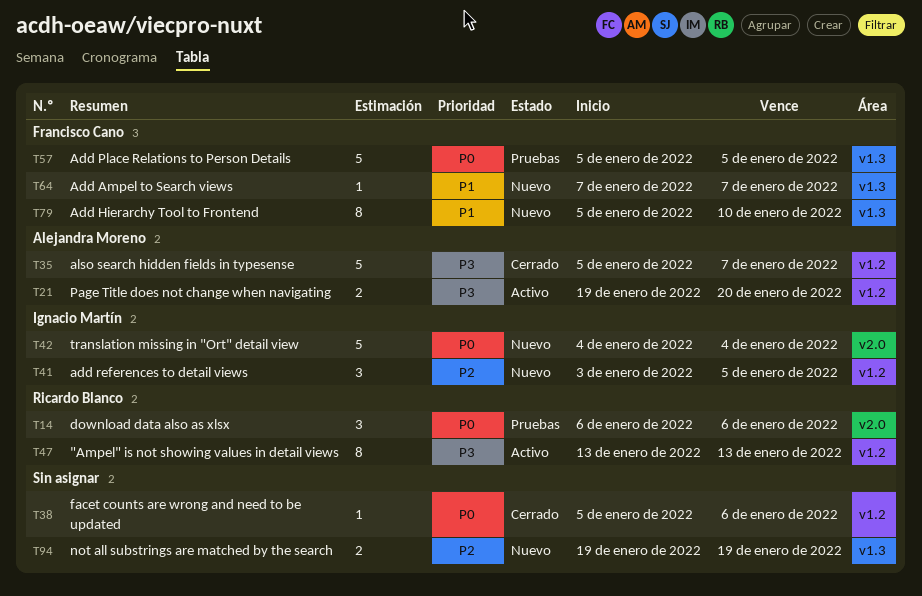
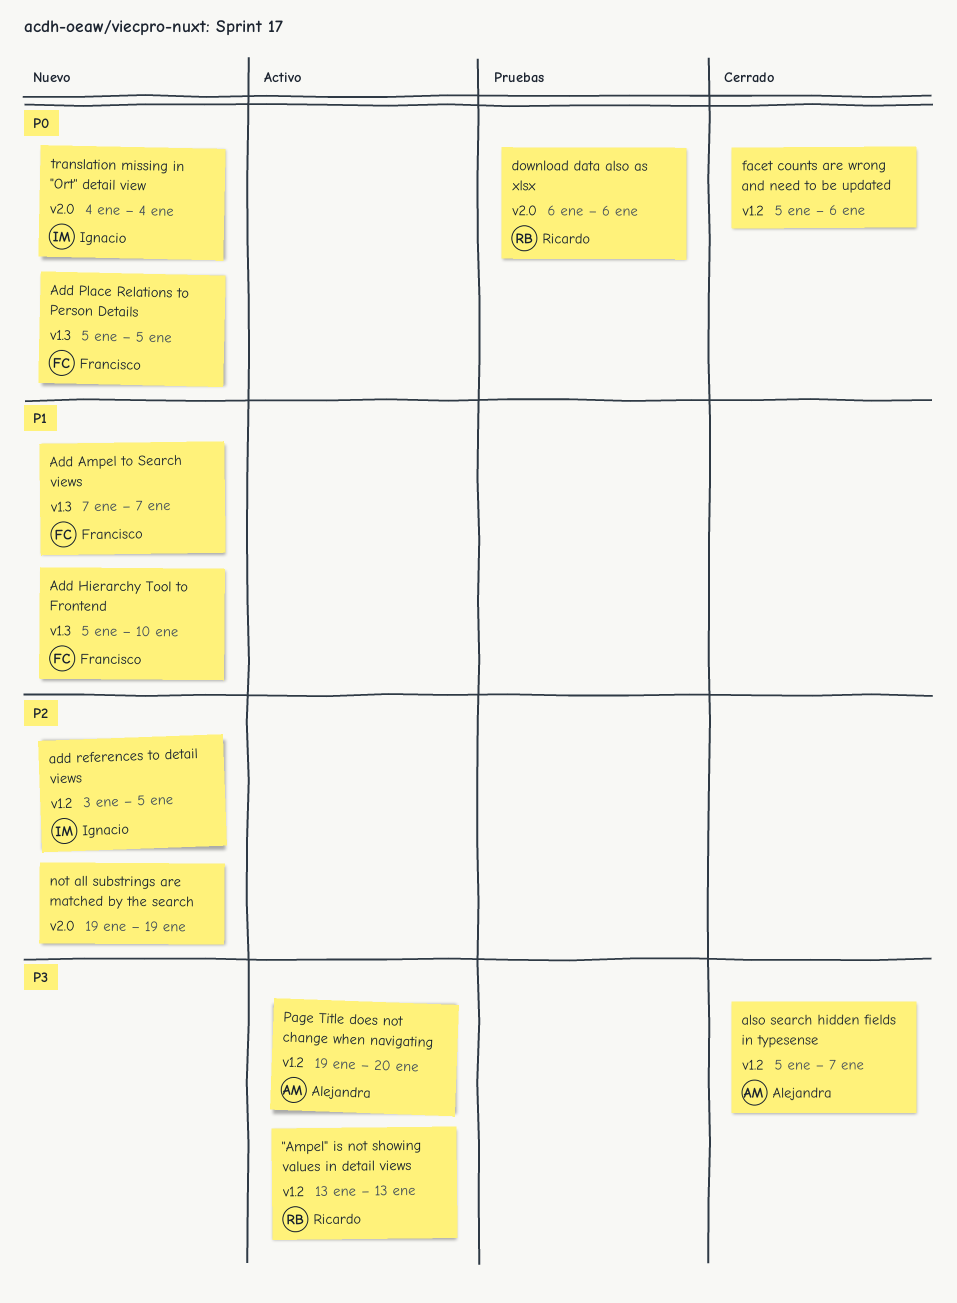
Add Place Relations to Person Details, status: Pruebas -> Nuevo
not all substrings are matched by the search, label: v1.3 -> v2.0

